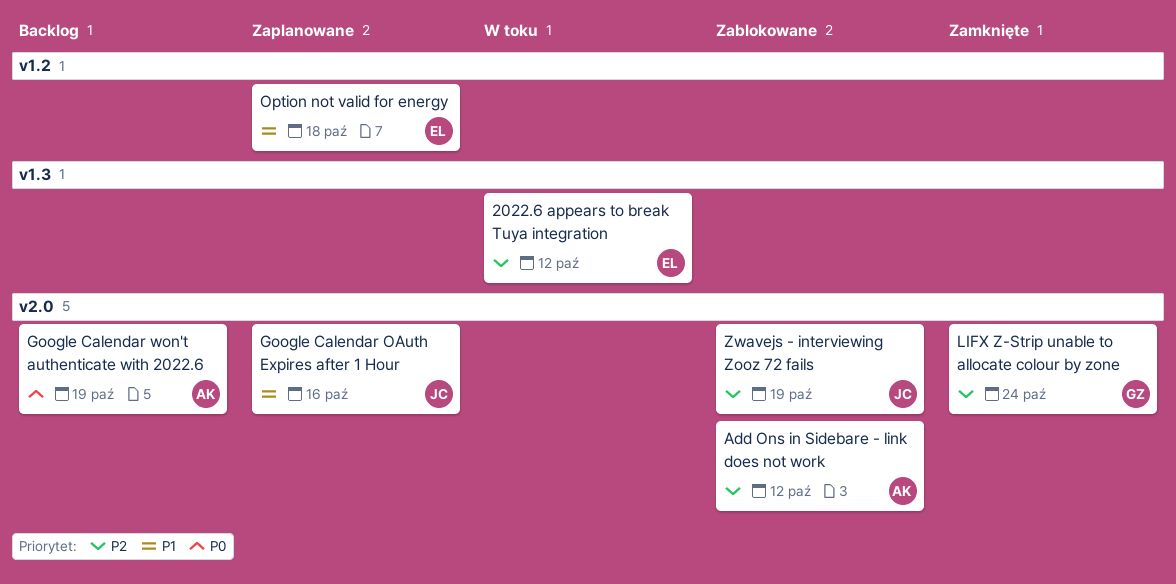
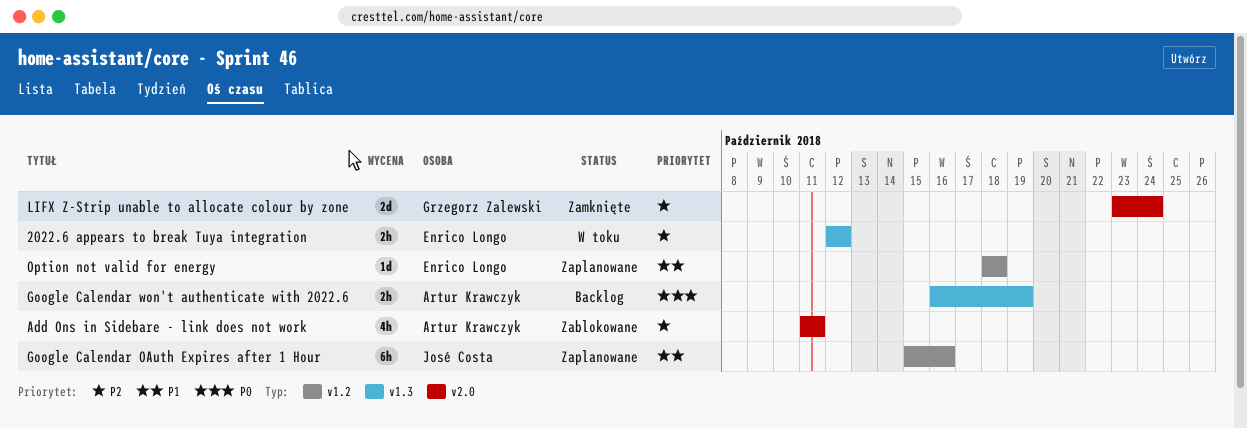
Add Ons in Sidebare - link does not work, due: Oct 12 -> Oct 11
Google Calendar OAuth Expires after 1 Hour, label: v2.0 -> v1.2
Google Calendar won't authenticate with 2022.6, label: v2.0 -> v1.3
Zwavejs - interviewing Zooz 72 fails: present -> none

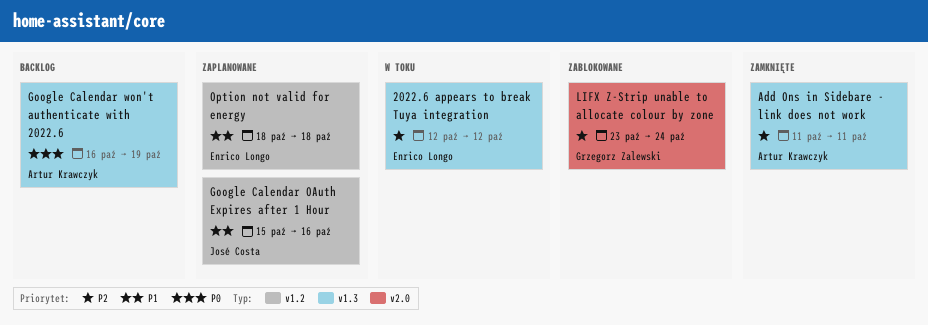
Add Ons in Sidebare - link does not work, status: Zablokowane -> Zamknięte
Add Ons in Sidebare - link does not work, label: v2.0 -> v1.3
LIFX Z-Strip unable to allocate colour by zone, status: Zamknięte -> Zablokowane

